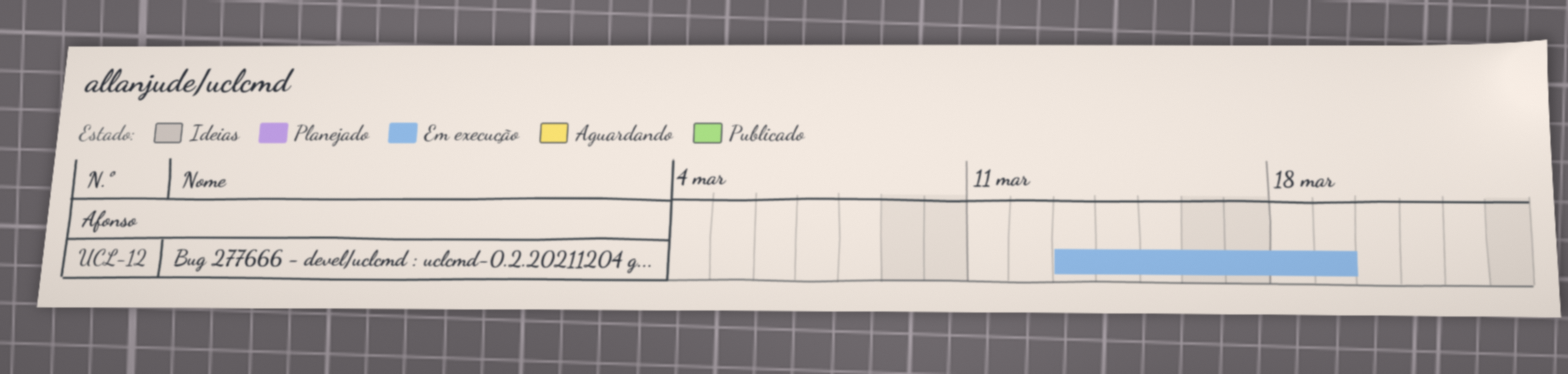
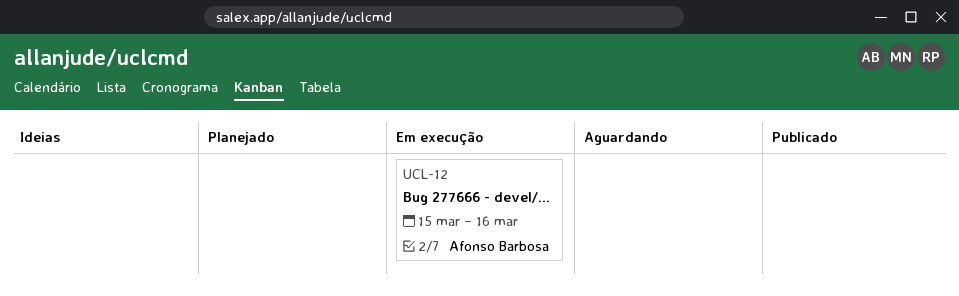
UCL-12, start: Mar 13 -> Mar 15
UCL-12, due: Mar 19 -> Mar 16

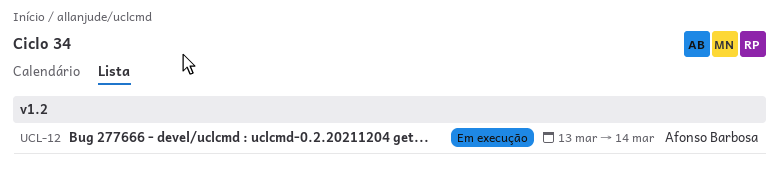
UCL-12, start: Mar 15 -> Mar 13
UCL-12, due: Mar 16 -> Mar 14

